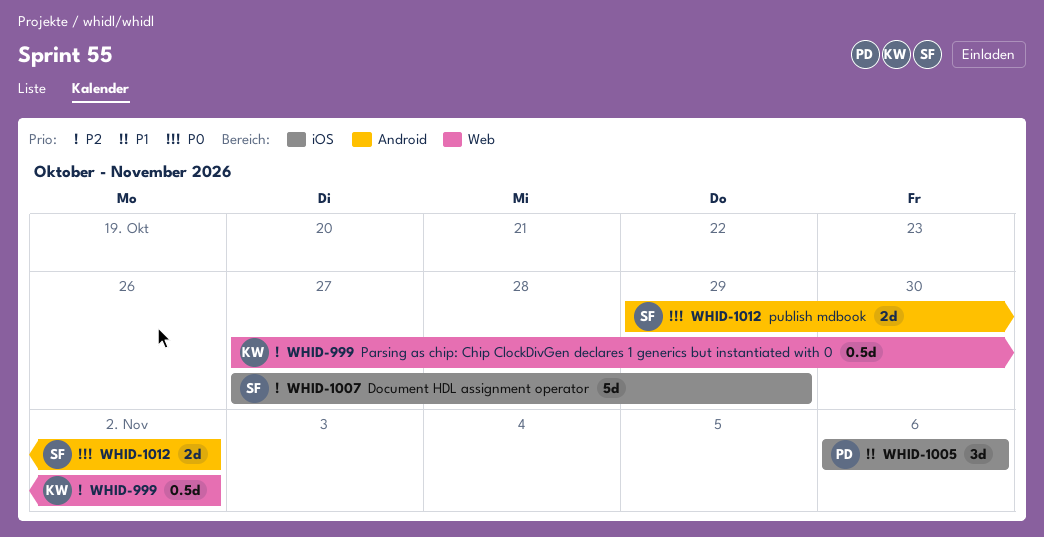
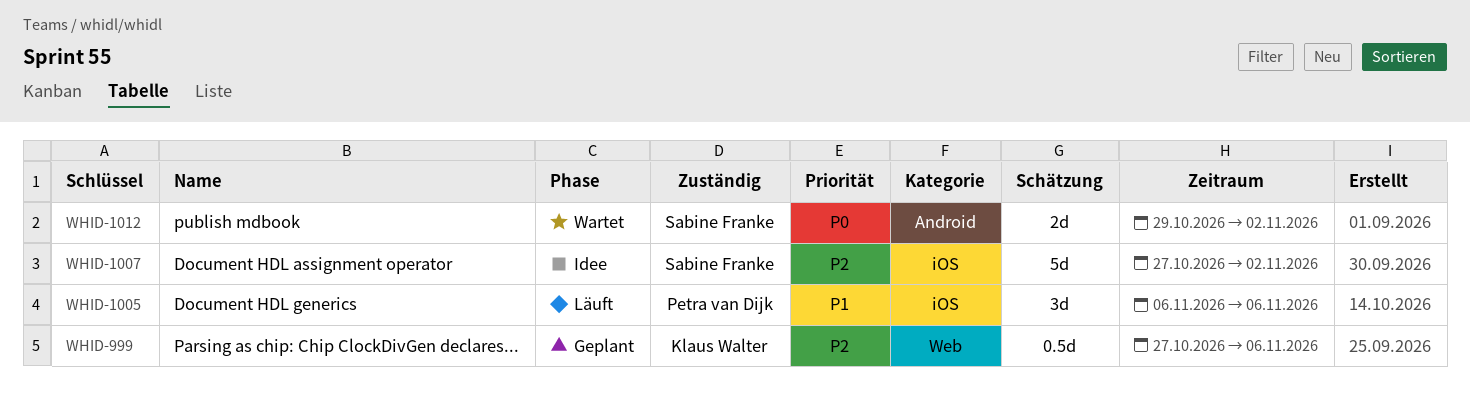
WHID-999, due: Nov 2 -> Nov 6
WHID-1007, due: Oct 29 -> Nov 2

